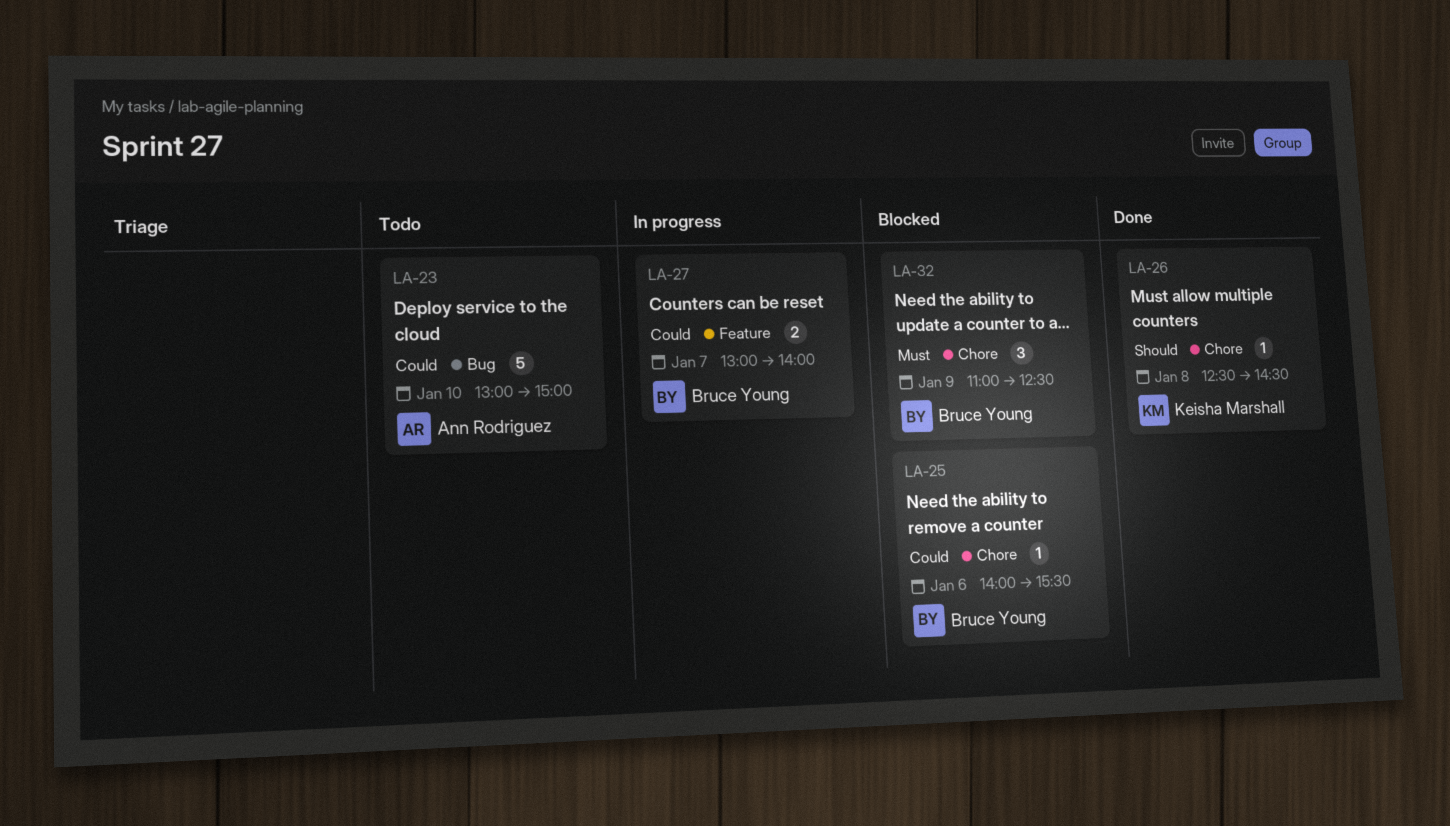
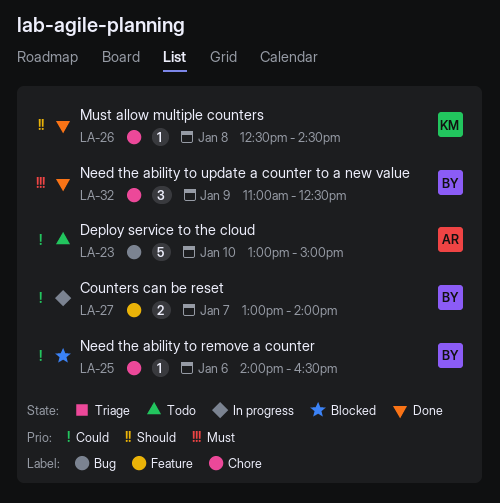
LA-25, ends: 15:30 -> 16:30
LA-32, status: Blocked -> Done

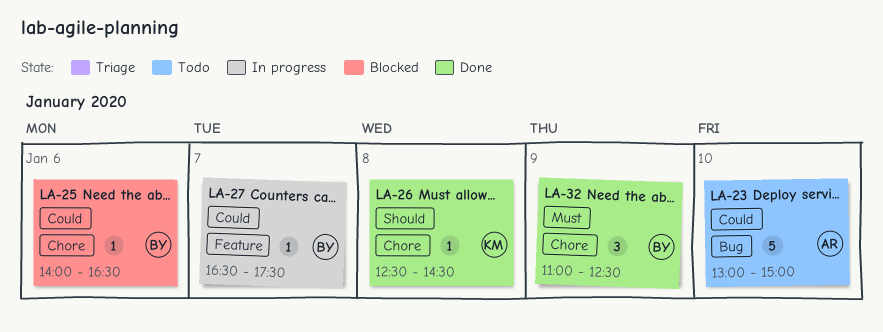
LA-27, estimate: 2 -> 1
LA-27, begins: 13:00 -> 16:30
LA-27, ends: 14:00 -> 17:30

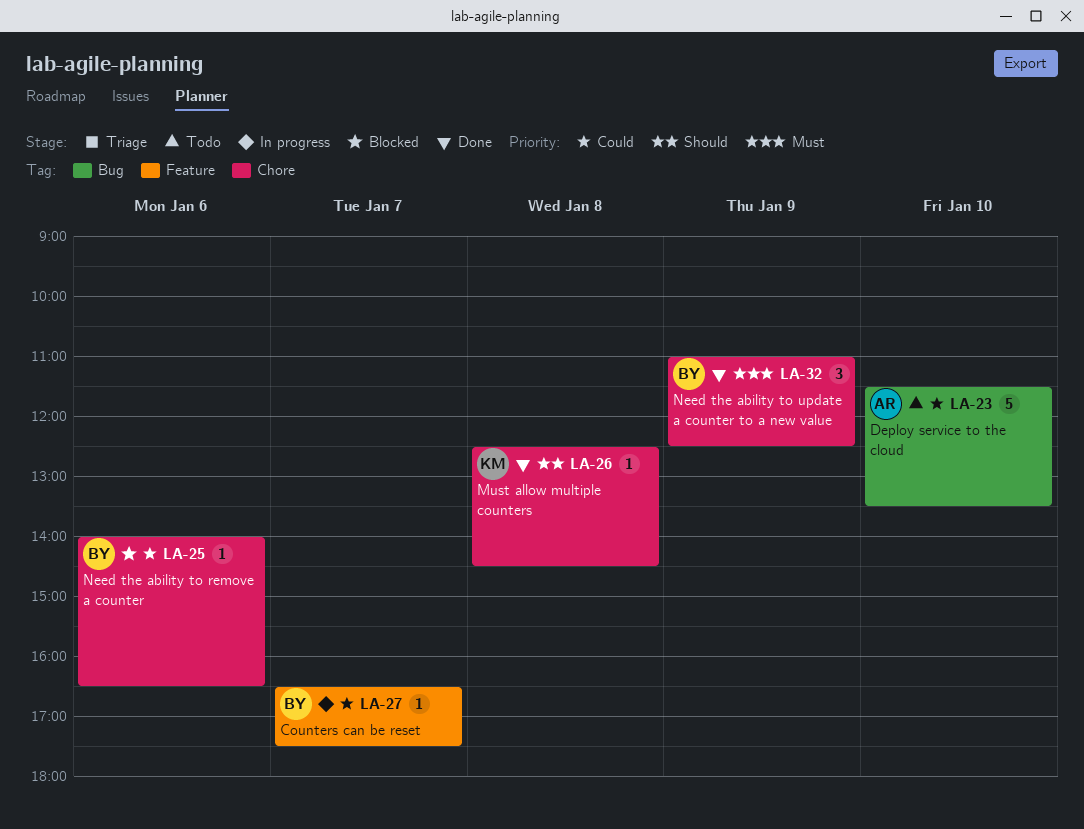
LA-23, begins: 13:00 -> 11:30
LA-23, ends: 15:00 -> 13:30

